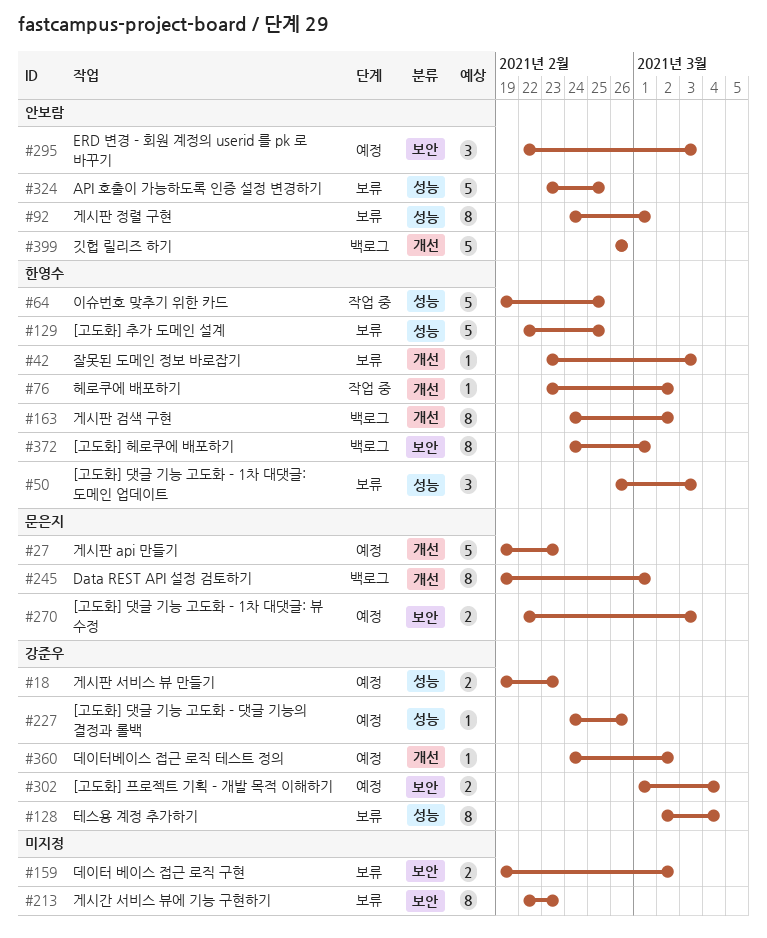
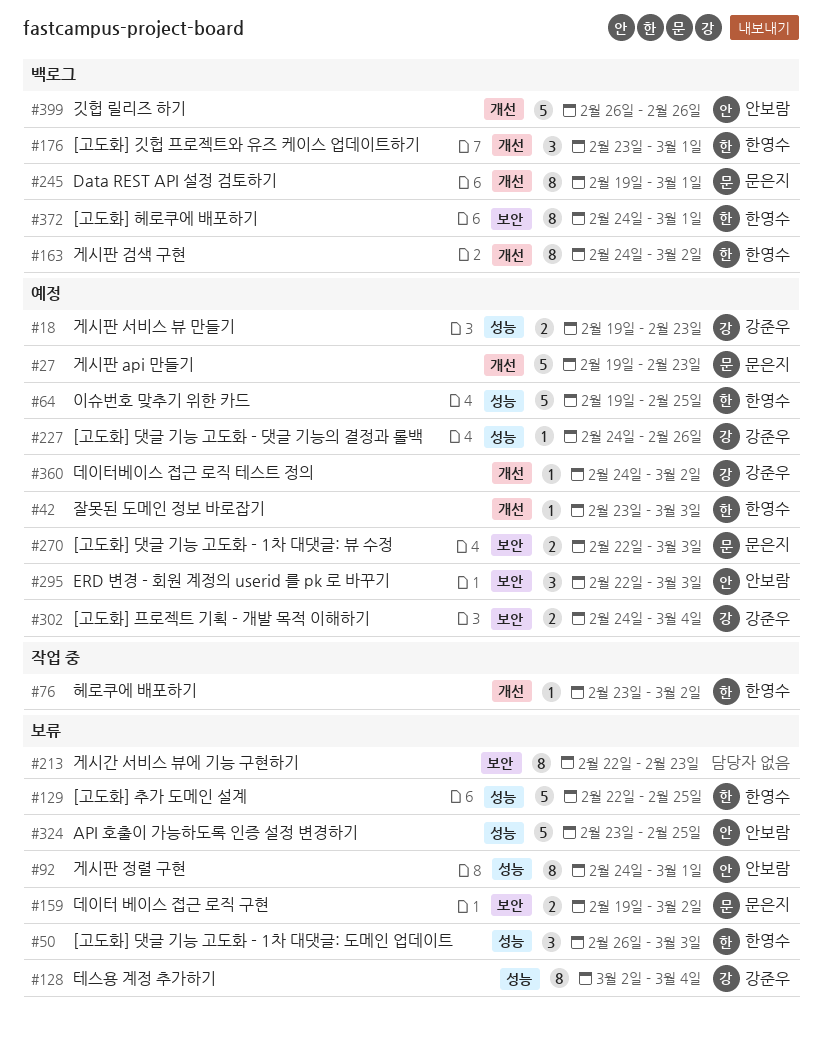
#42, status: 보류 -> 예정
#64, status: 작업 중 -> 예정
#159, owner: none -> 문은지
#176: none -> present
#302, start: Mar 1 -> Feb 24

